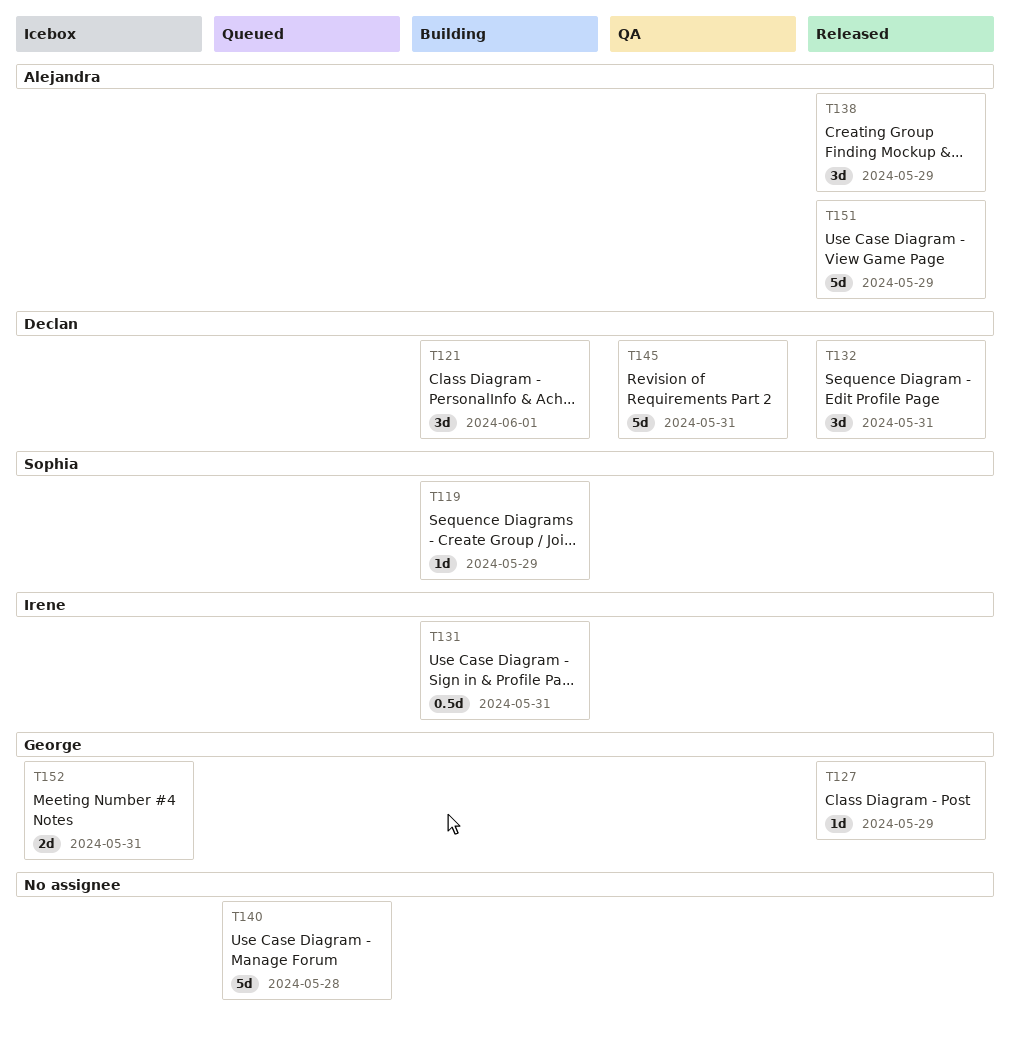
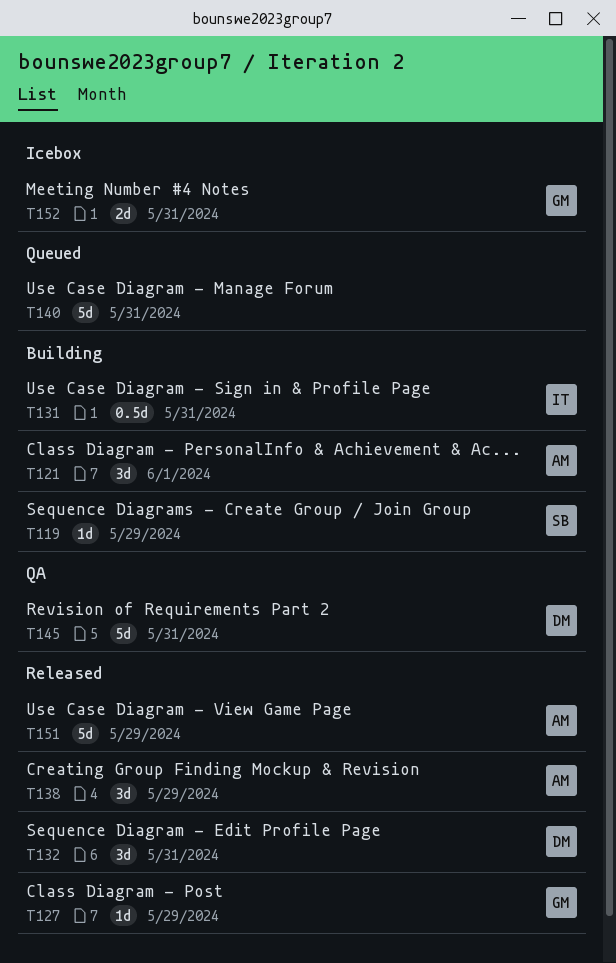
T121, owner: Declan -> Alejandra
T140, due: May 28 -> May 31

